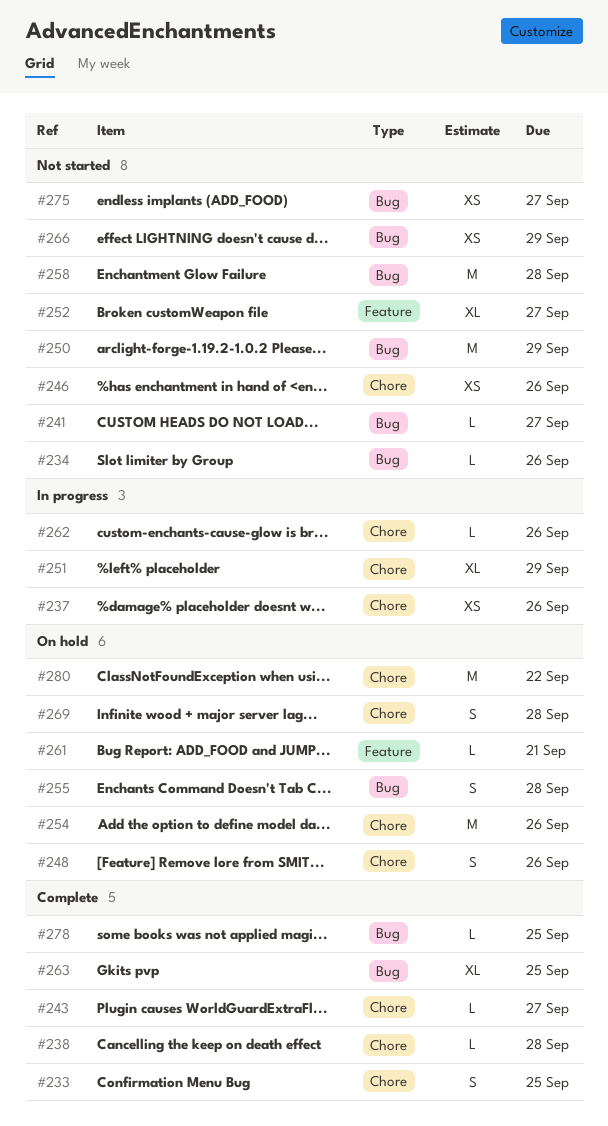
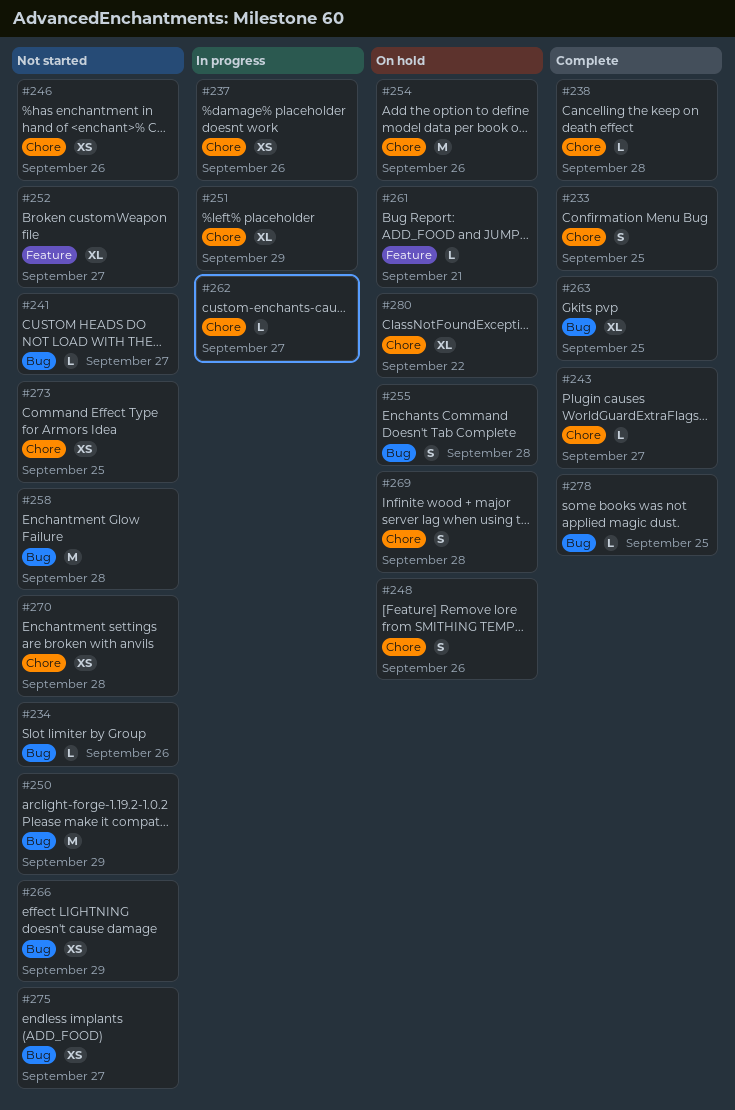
#262, due: Sep 26 -> Sep 27
#270: none -> present
#273: none -> present
#280, estimate: M -> XL

